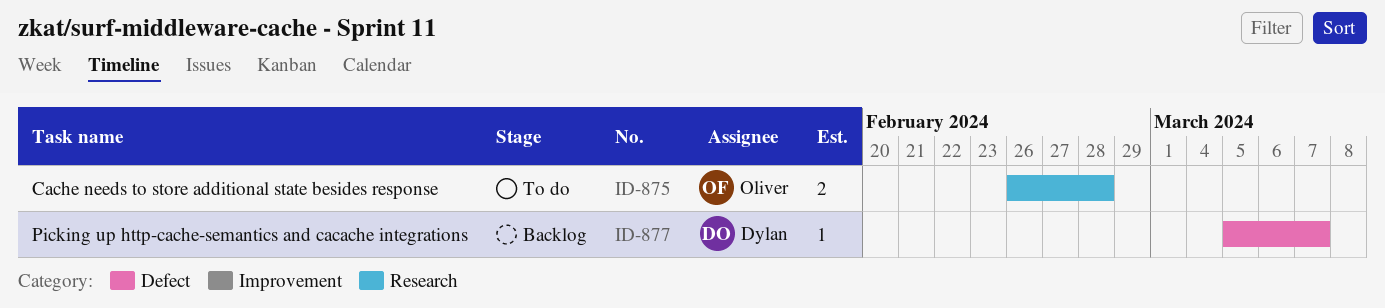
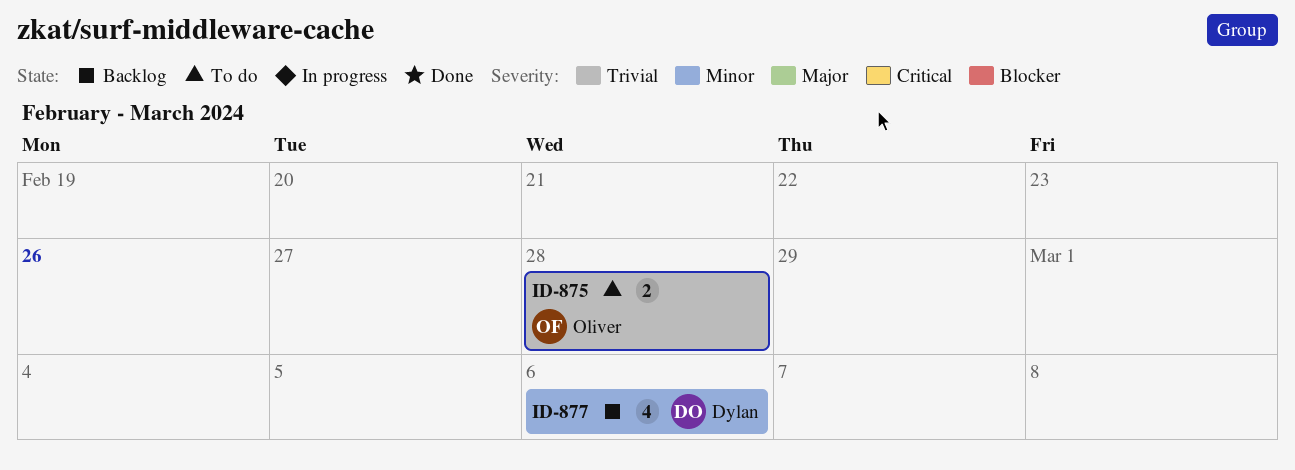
ID-877, estimate: 1 -> 4
ID-877, due: Mar 7 -> Mar 6

